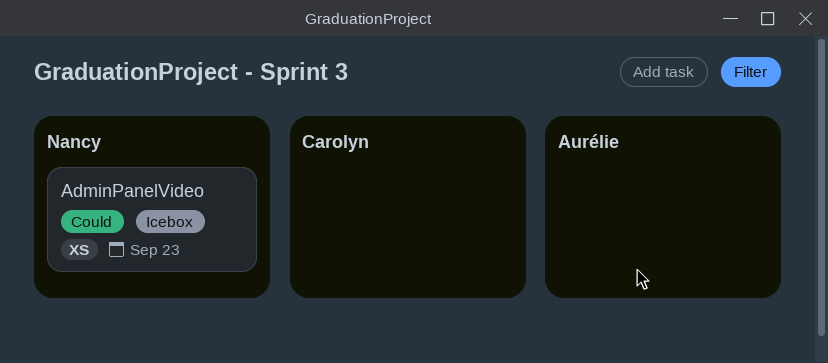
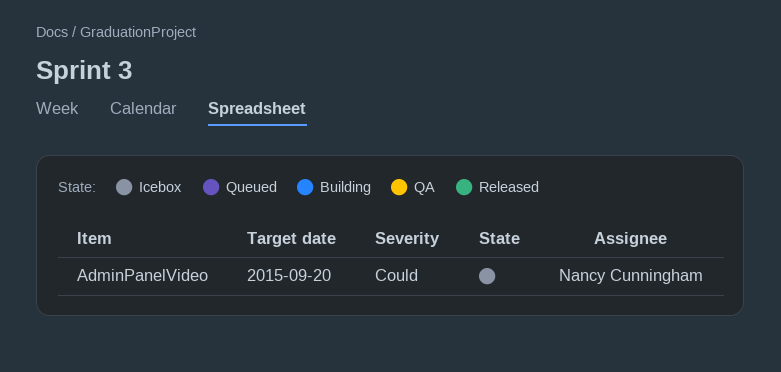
AdminPanelVideo, due: Sep 23 -> Sep 20

